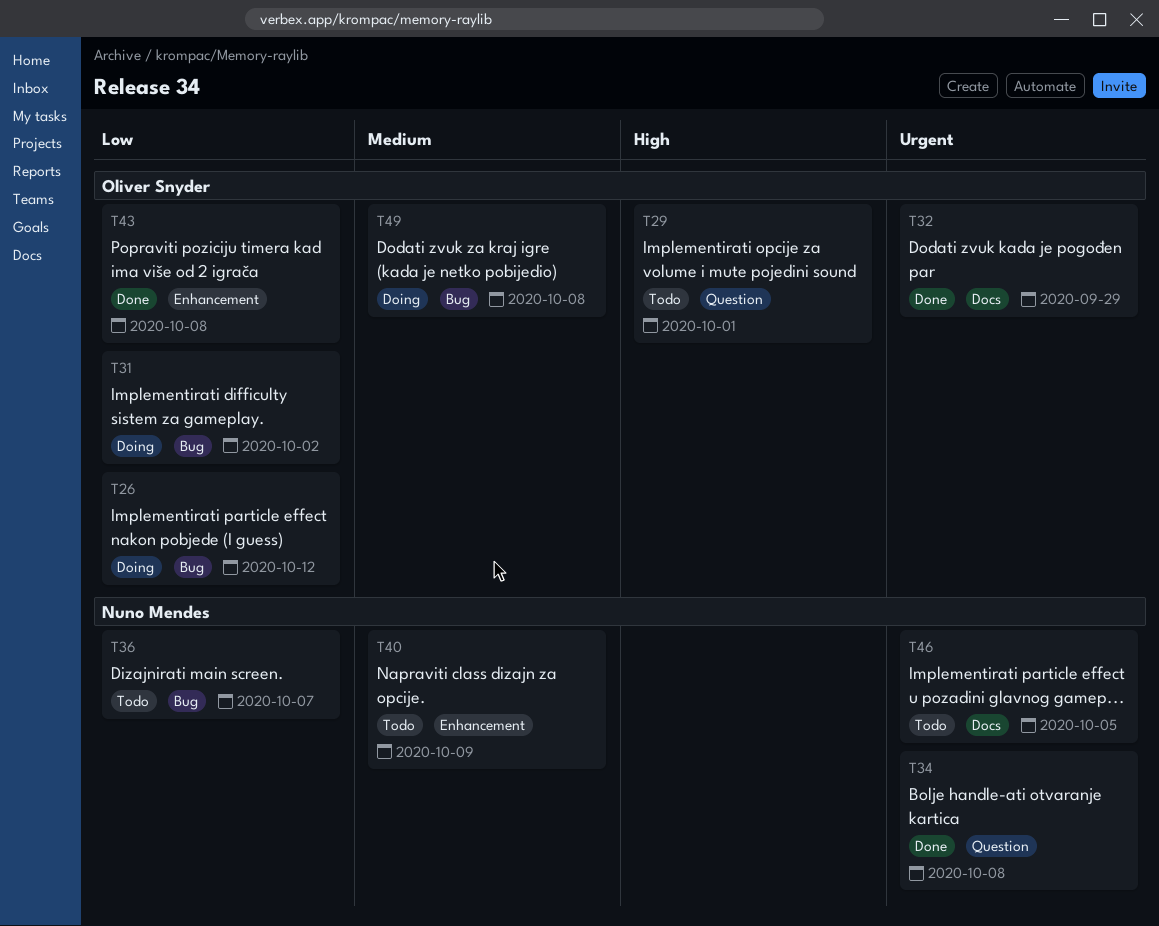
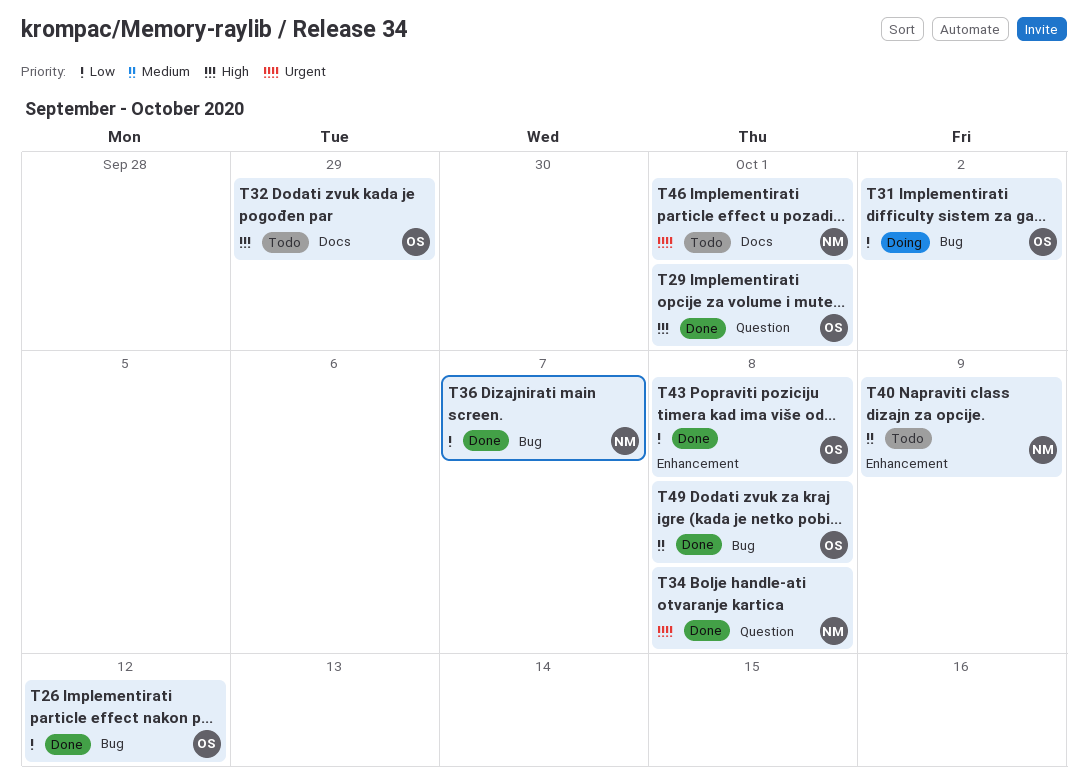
T26, status: Doing -> Done
T29, status: Todo -> Done
T32, status: Done -> Todo
T32, priority: Urgent -> High
T36, status: Todo -> Done
T46, due: Oct 5 -> Oct 1
T49, status: Doing -> Done

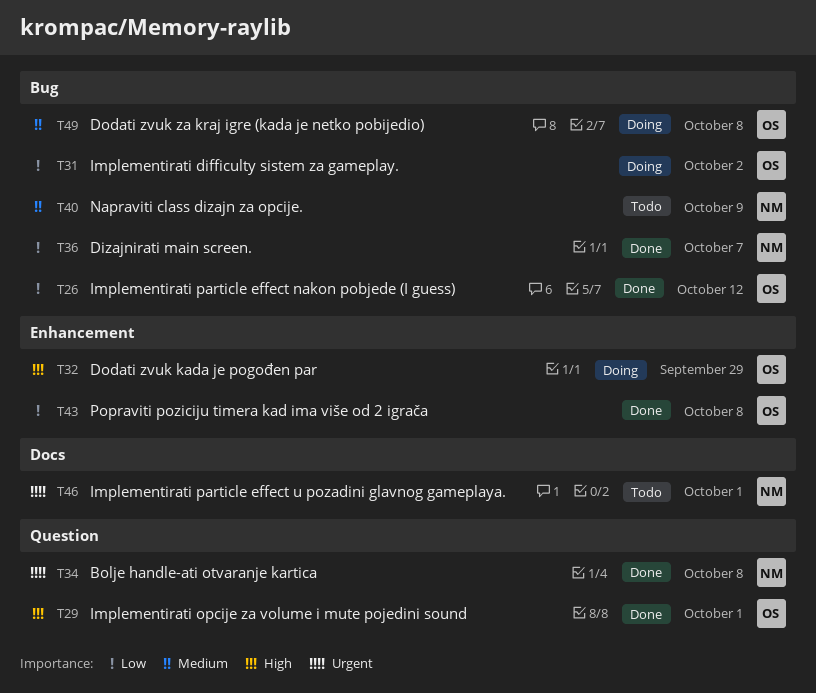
T32, status: Todo -> Doing
T32, label: Docs -> Enhancement
T40, label: Enhancement -> Bug
T49, status: Done -> Doing

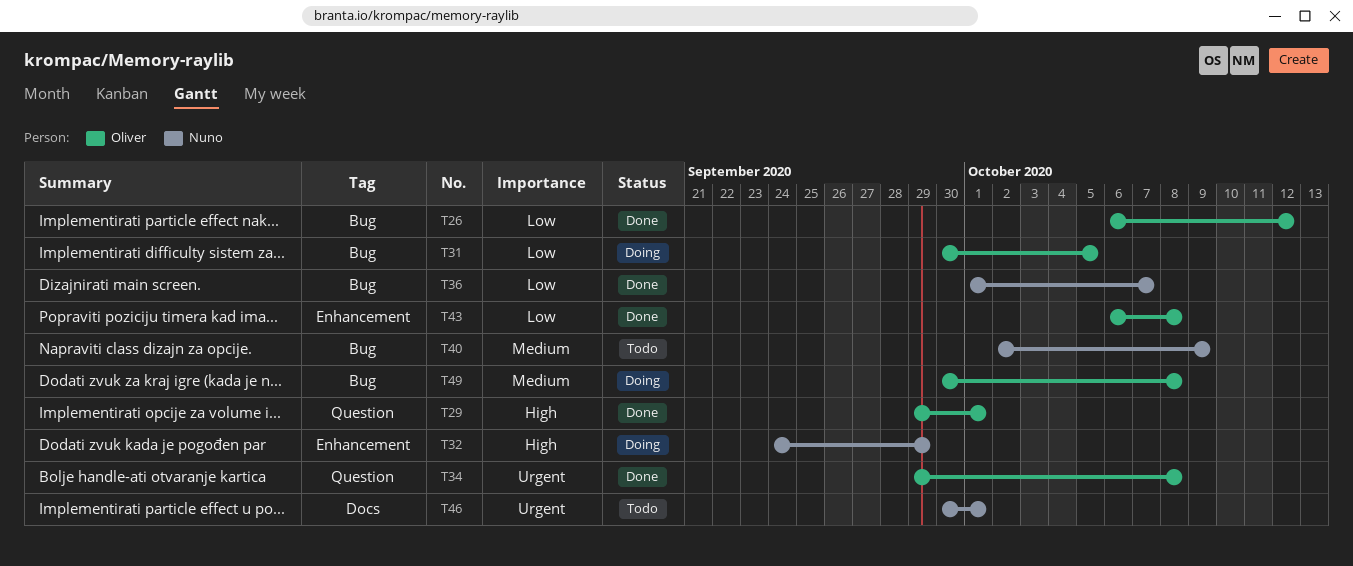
T31, due: Oct 2 -> Oct 5
T32, owner: Oliver -> Nuno
T34, owner: Nuno -> Oliver

